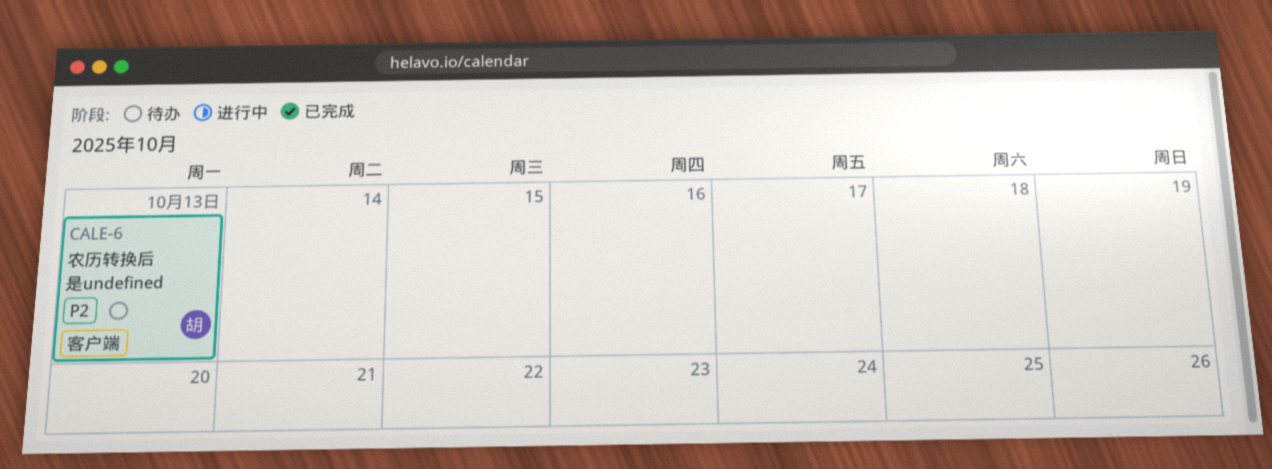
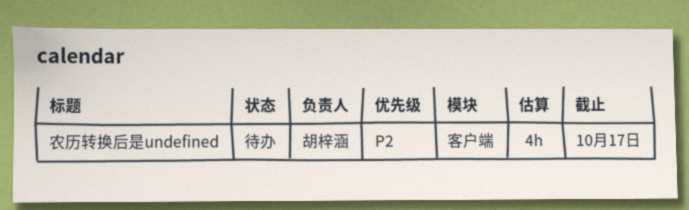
农历转换后是undefined, due: Oct 13 -> Oct 17

